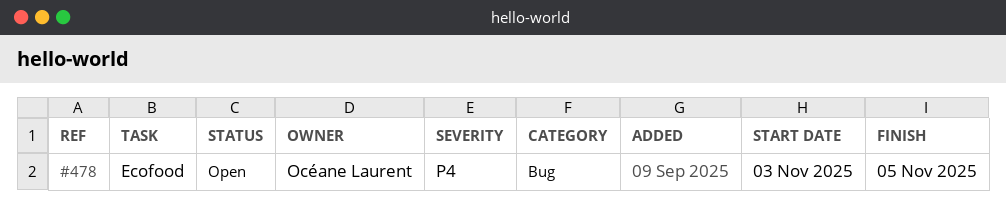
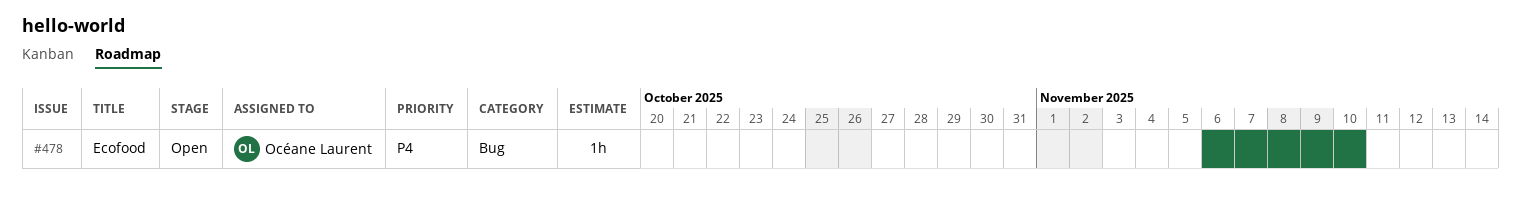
#478, start: Nov 3 -> Nov 6
#478, due: Nov 5 -> Nov 10

